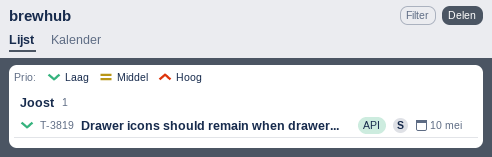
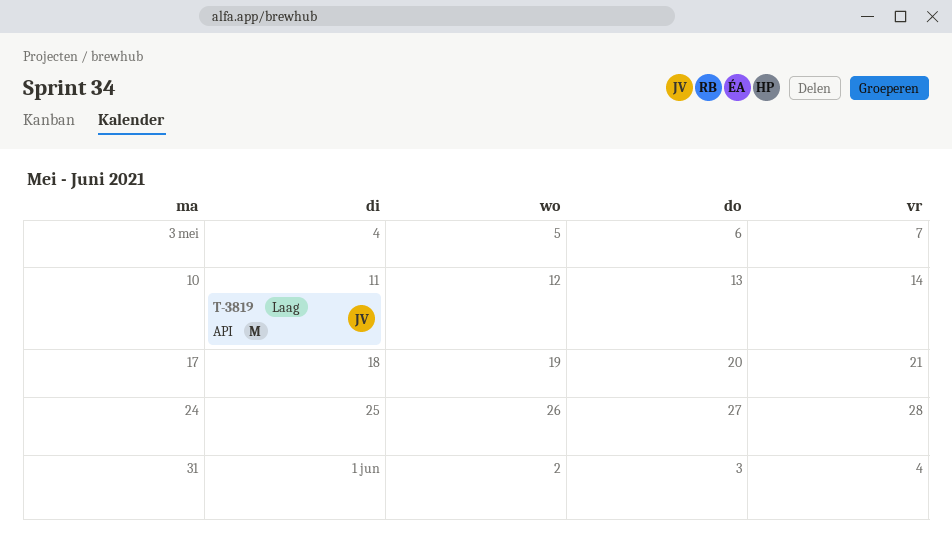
T-3819, estimate: S -> M
T-3819, due: May 10 -> May 11

